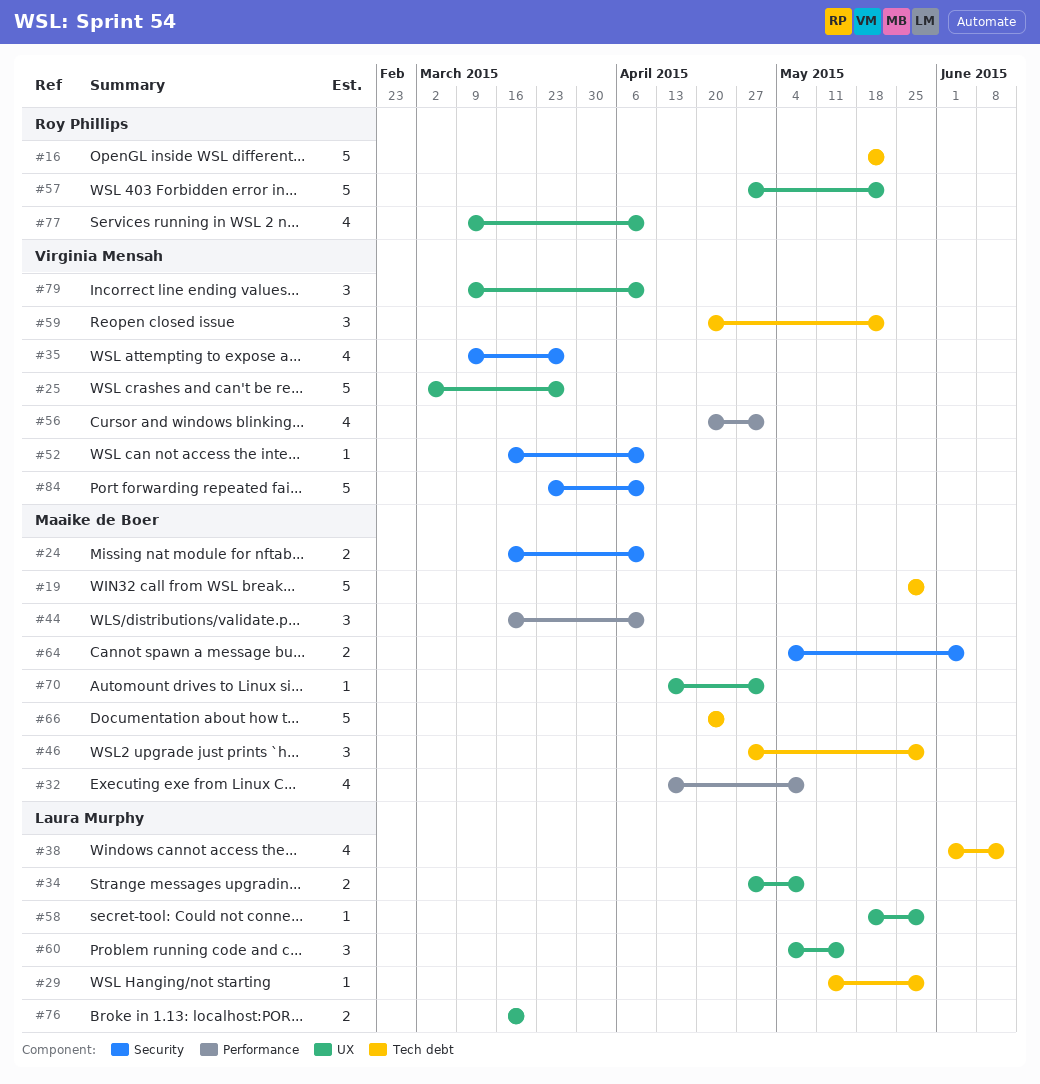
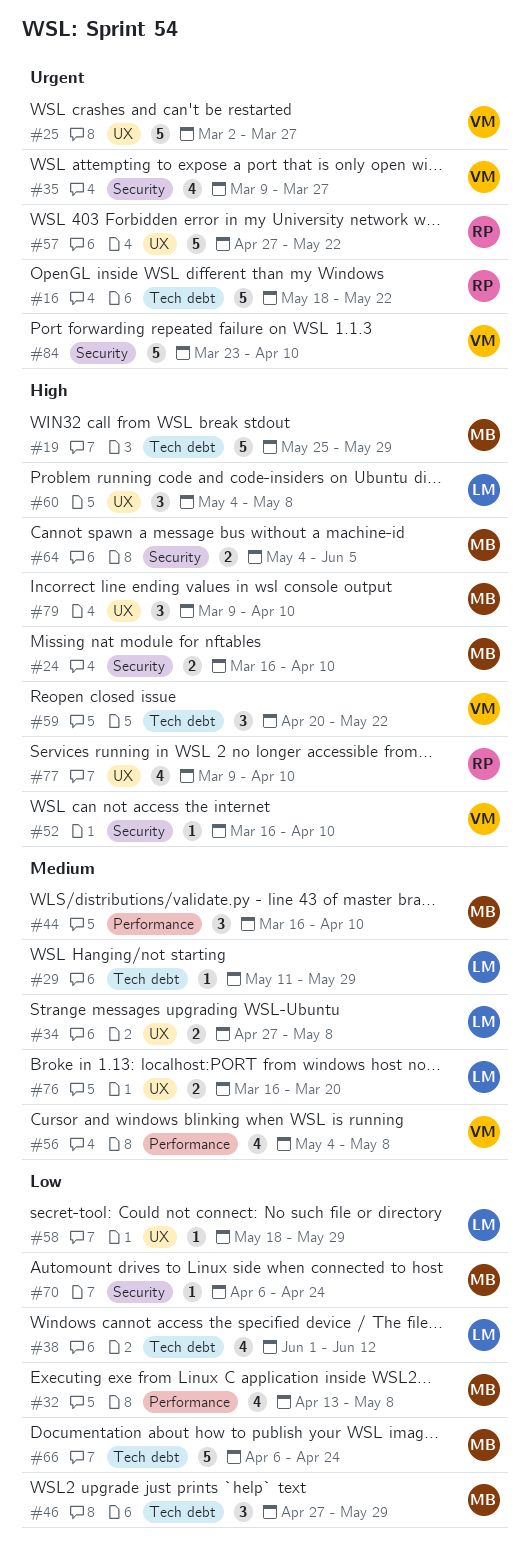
#56, start: Apr 20 -> May 4
#56, due: May 1 -> May 8
#60, due: May 15 -> May 8
#66, start: Apr 20 -> Apr 6
#70, label: UX -> Security
#70, start: Apr 13 -> Apr 6
#70, due: May 1 -> Apr 24
#79, owner: Virginia Mensah -> Maaike de Boer

